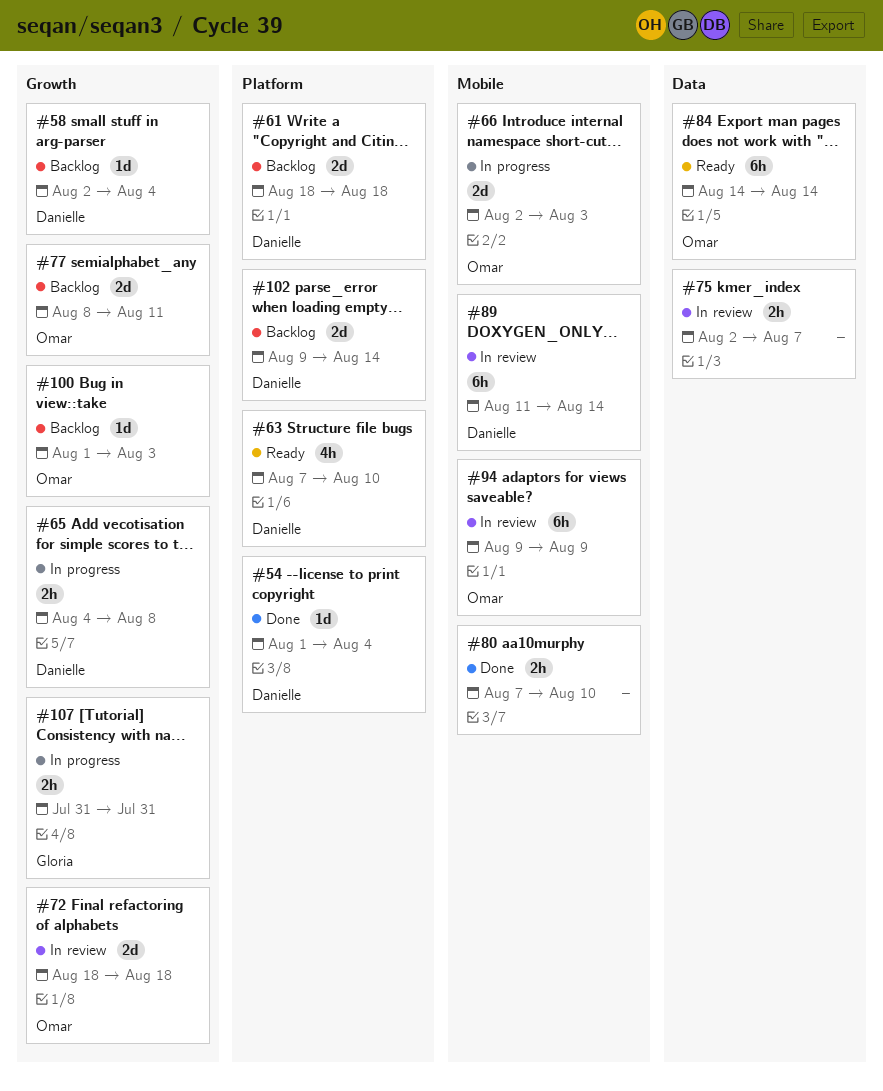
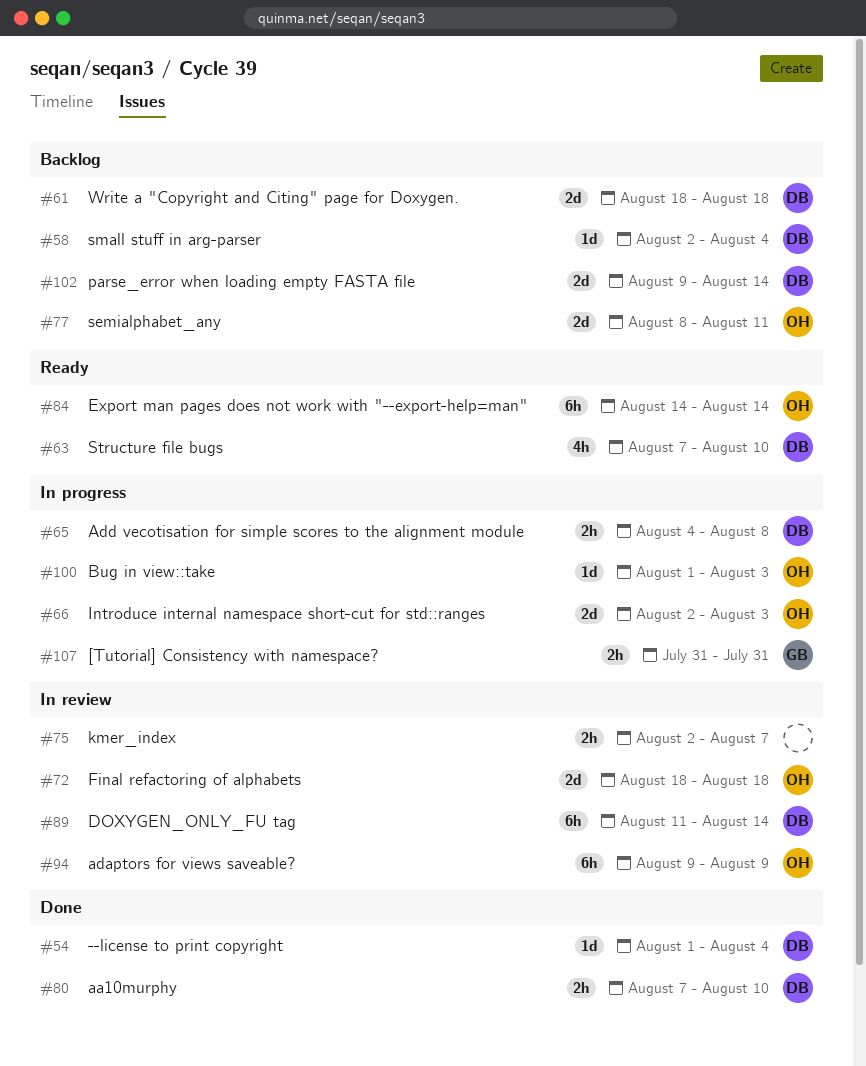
#80, owner: none -> Danielle
#100, status: Backlog -> In progress

